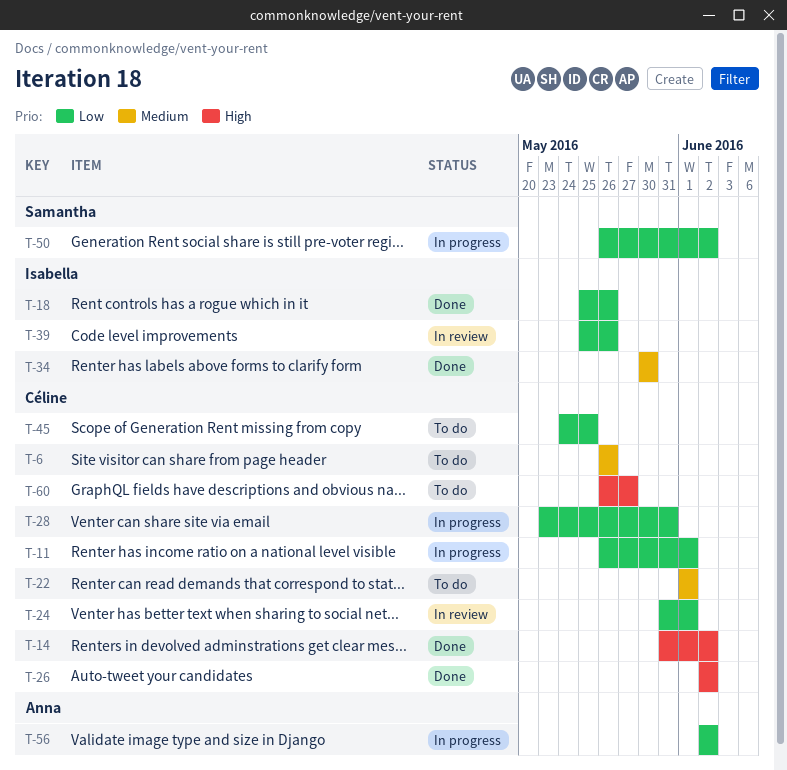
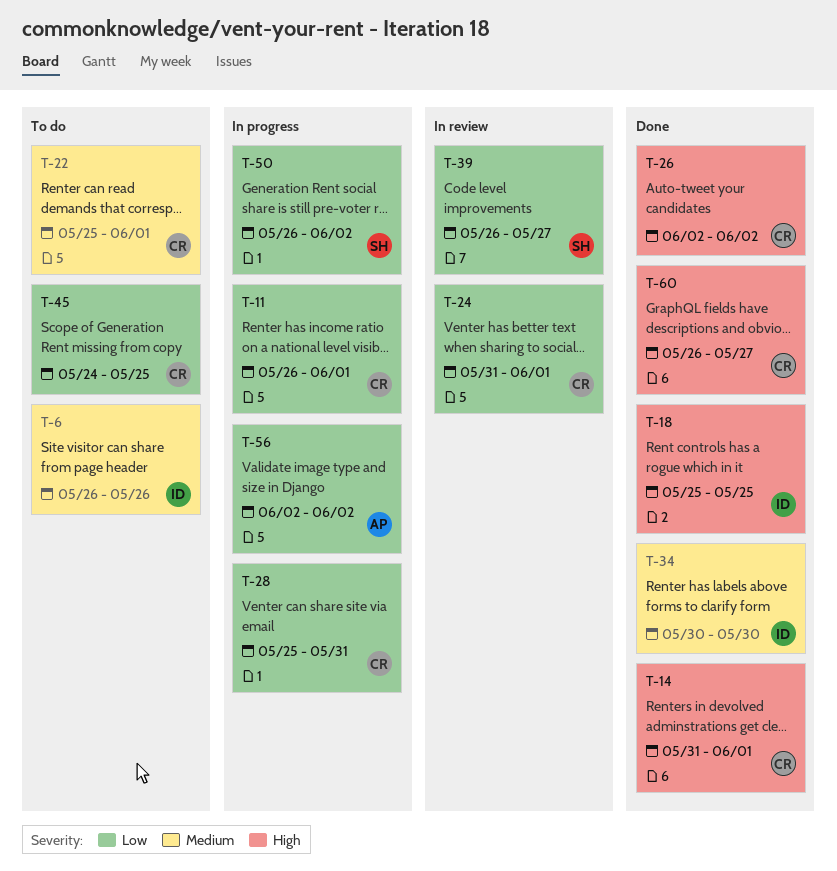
T-6, owner: Céline -> Isabella
T-14, due: Jun 2 -> Jun 1
T-18, priority: Low -> High
T-18, due: May 26 -> May 25
T-22, start: Jun 1 -> May 25
T-28, start: May 23 -> May 25
T-39, owner: Isabella -> Samantha
T-39, start: May 25 -> May 26
T-39, due: May 26 -> May 27
T-60, status: To do -> Done

